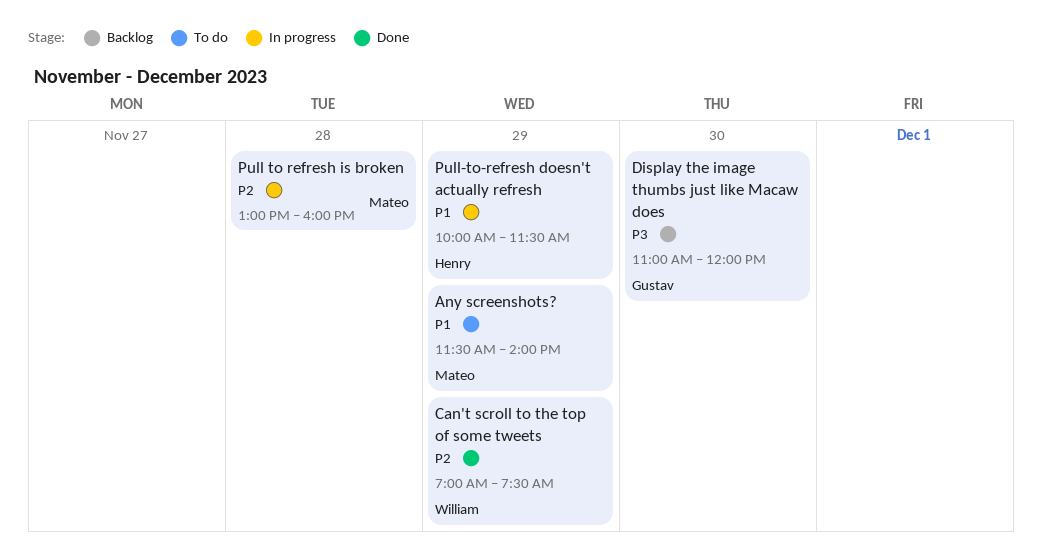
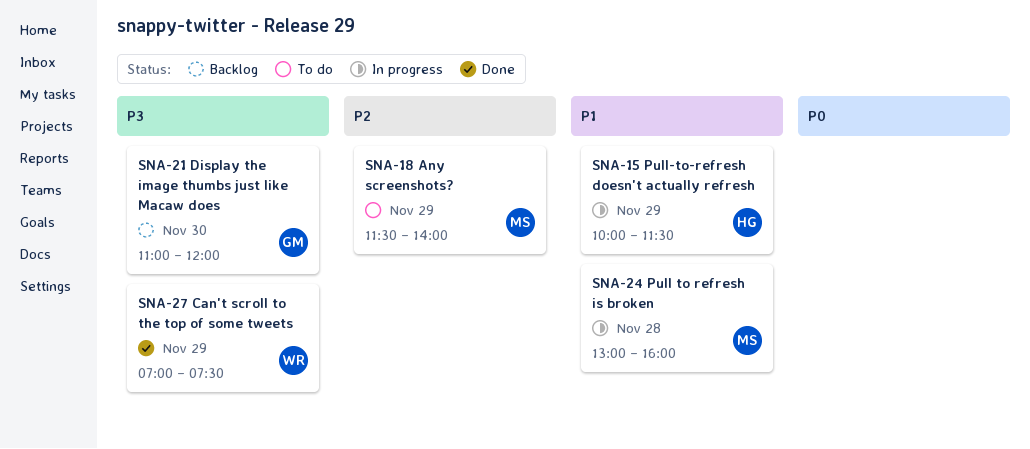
Any screenshots?, priority: P1 -> P2
Can't scroll to the top of some tweets, priority: P2 -> P3
Pull to refresh is broken, priority: P2 -> P1

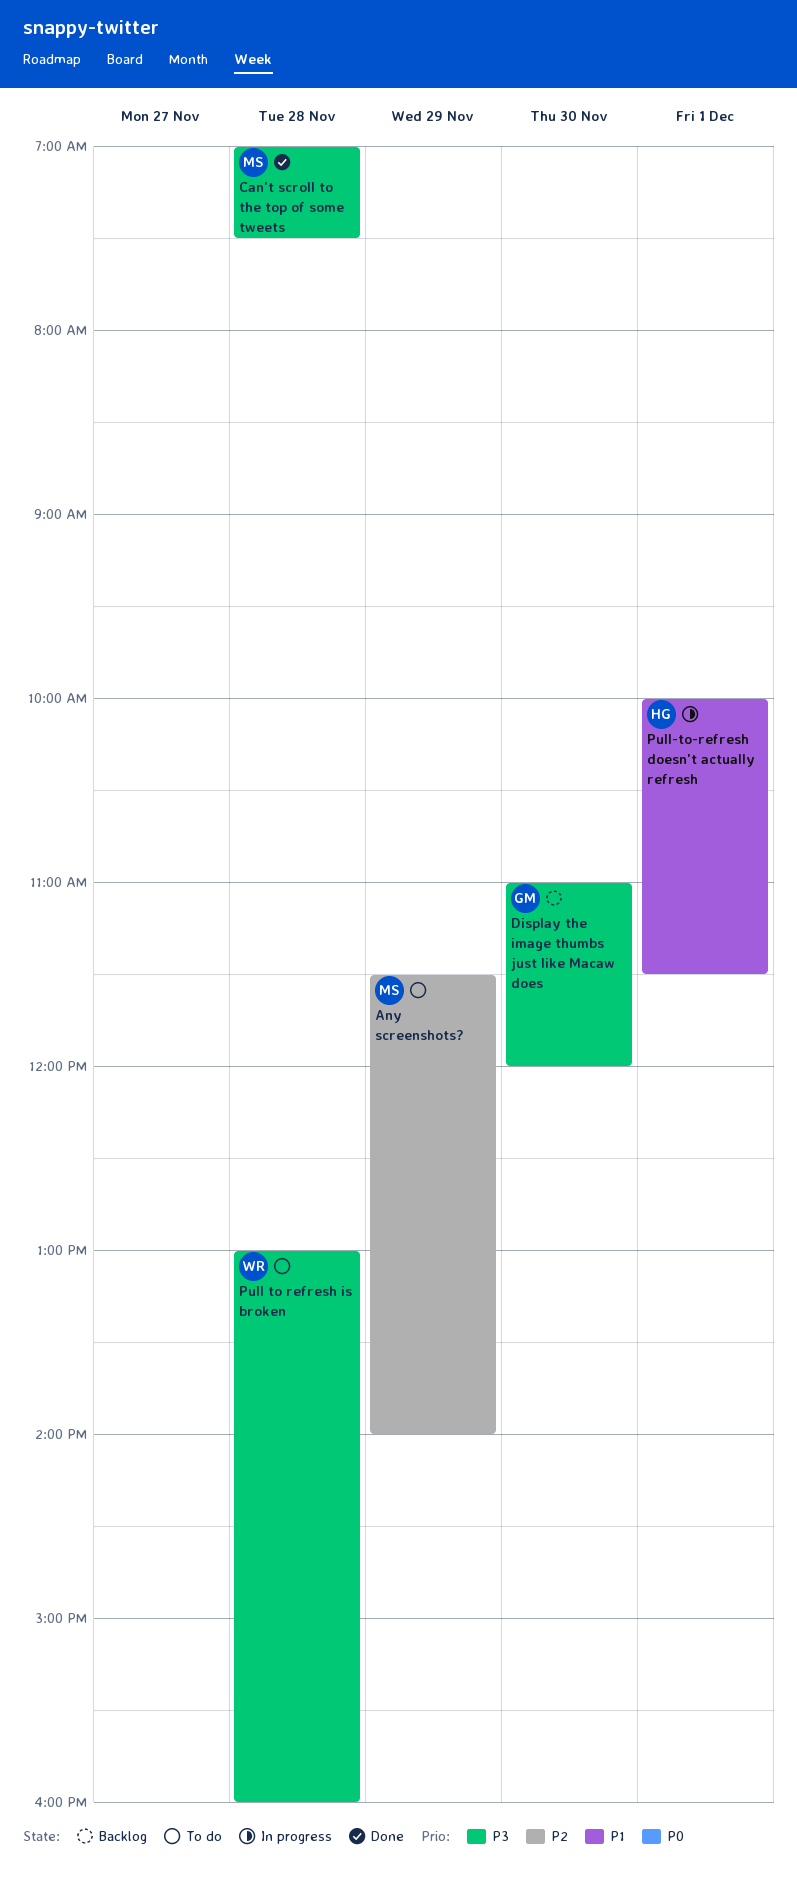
Can't scroll to the top of some tweets, owner: WR -> MS
Can't scroll to the top of some tweets, day: Nov 29 -> Nov 28
Pull to refresh is broken, status: In progress -> To do
Pull to refresh is broken, owner: MS -> WR
Pull to refresh is broken, priority: P1 -> P3
Pull-to-refresh doesn't actually refresh, day: Nov 29 -> Dec 1

